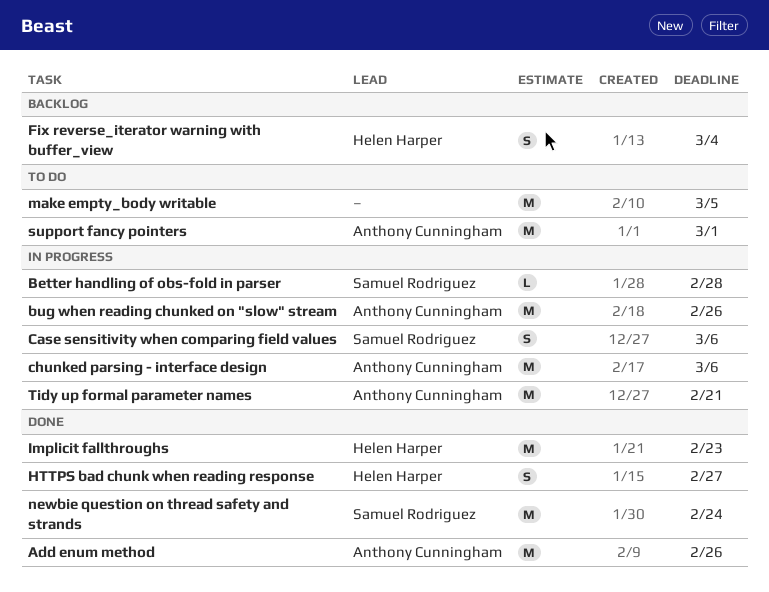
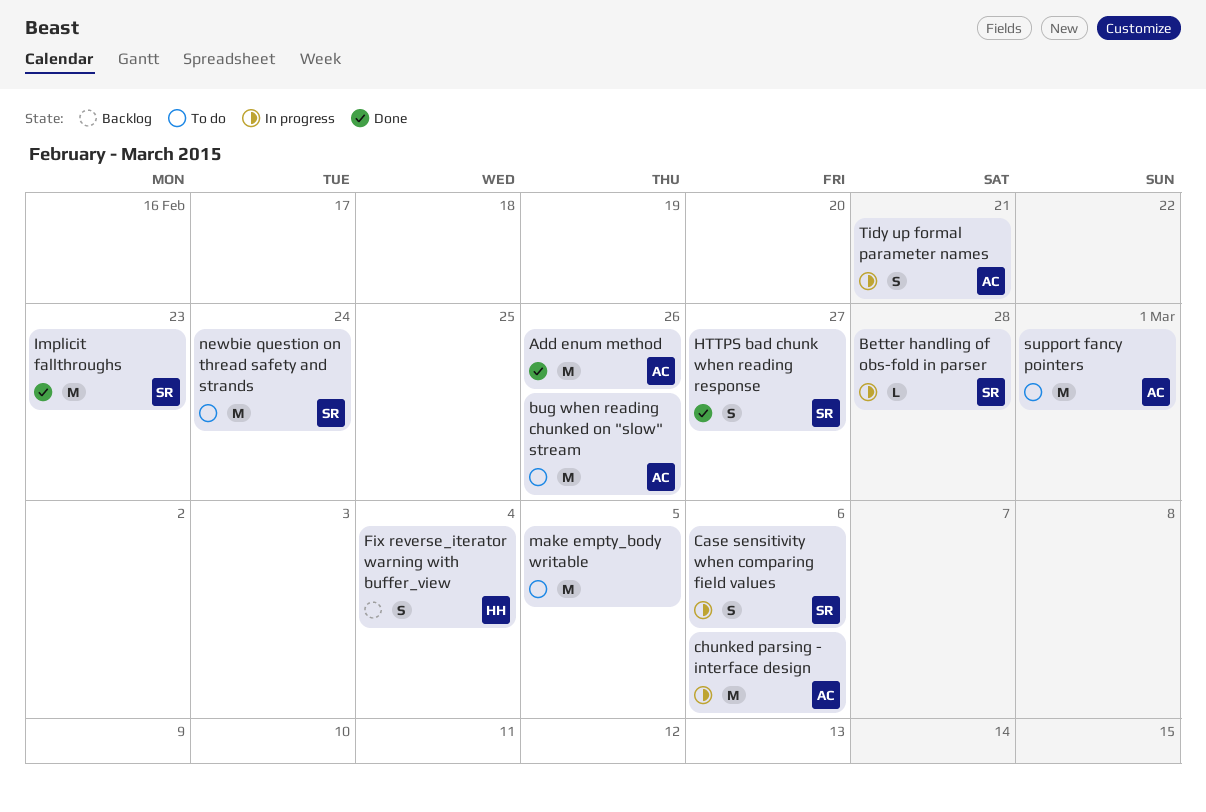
bug when reading chunked on "slow" stream, status: In progress -> To do
HTTPS bad chunk when reading response, owner: Helen Harper -> Samuel Rodriguez
Implicit fallthroughs, owner: Helen Harper -> Samuel Rodriguez
newbie question on thread safety and strands, status: Done -> To do
Tidy up formal parameter names, estimate: M -> S

